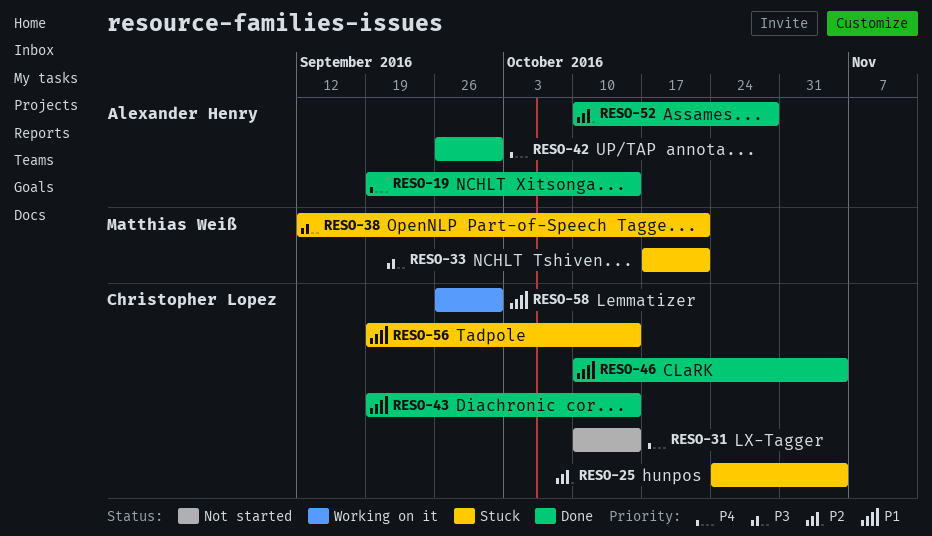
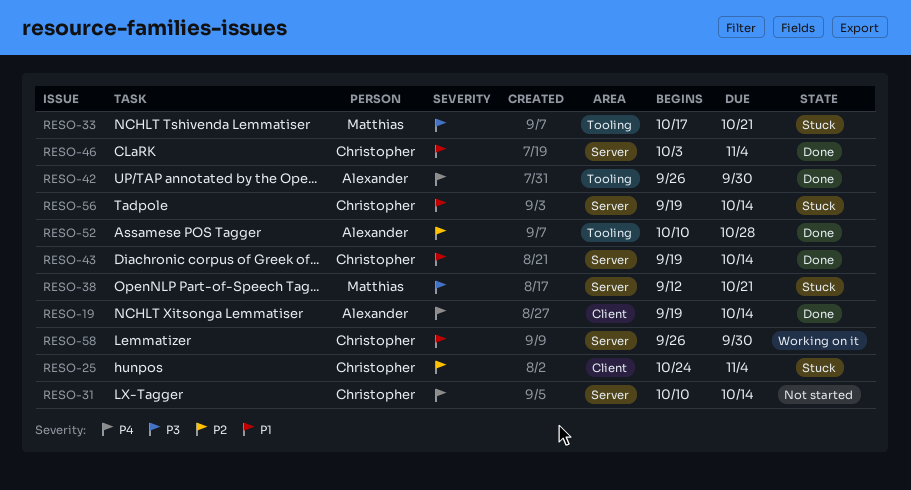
RESO-46, start: Oct 10 -> Oct 3

